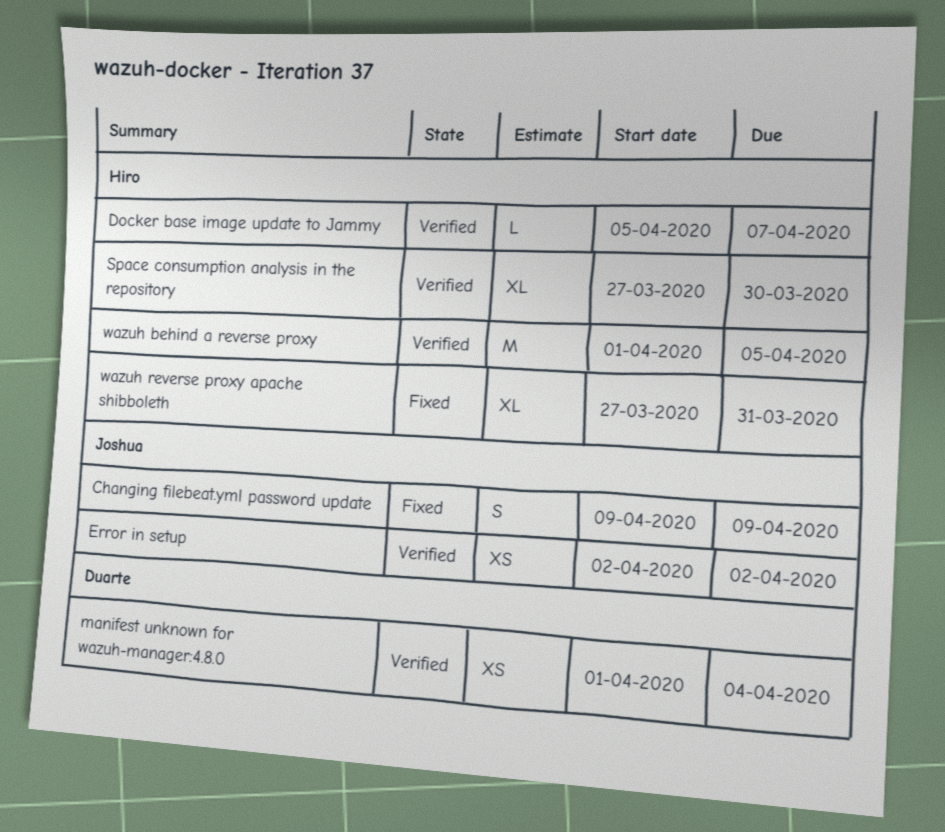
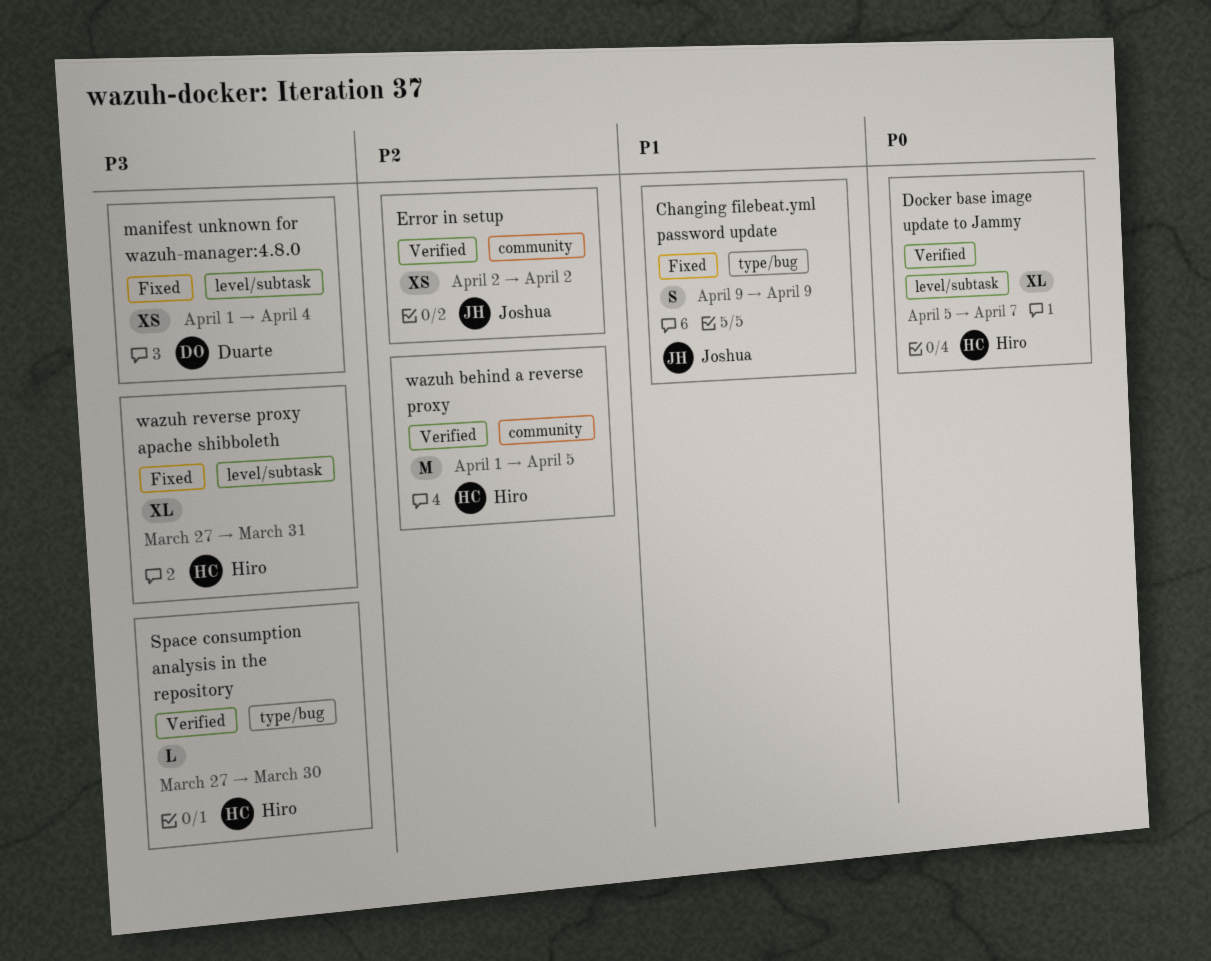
Docker base image update to Jammy, estimate: L -> XL
manifest unknown for wazuh-manager:4.8.0, status: Verified -> Fixed
Space consumption analysis in the repository, estimate: XL -> L

